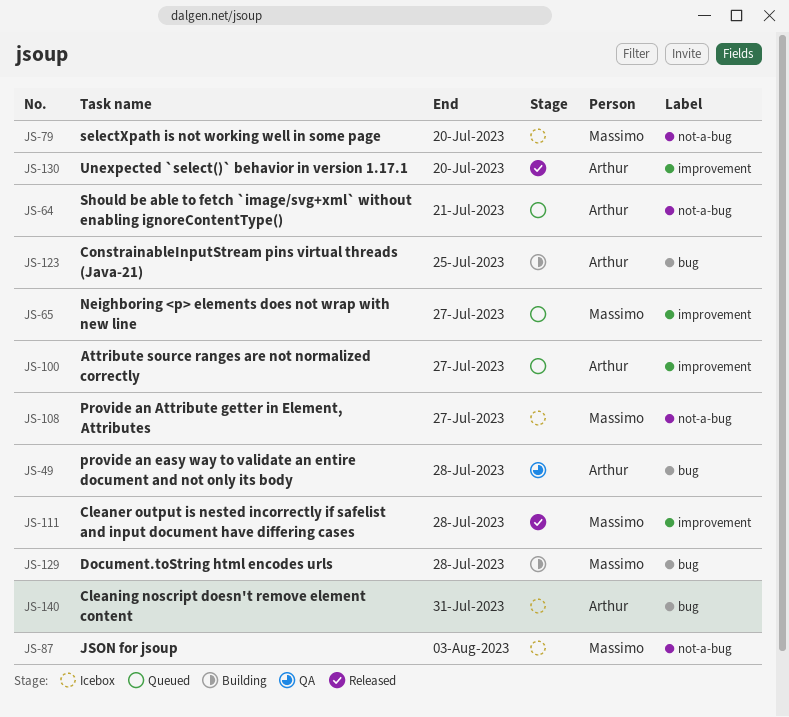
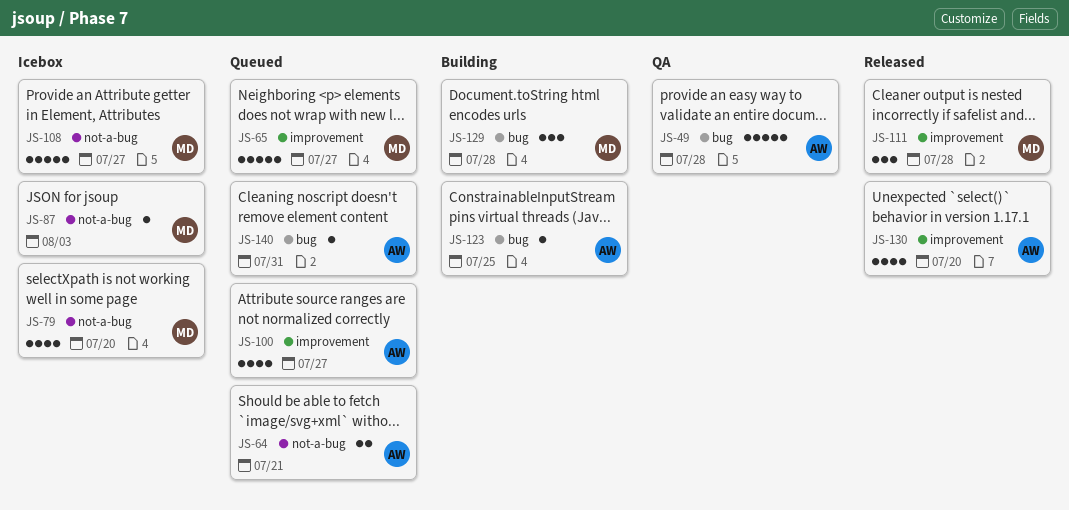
JS-140, status: Icebox -> Queued

